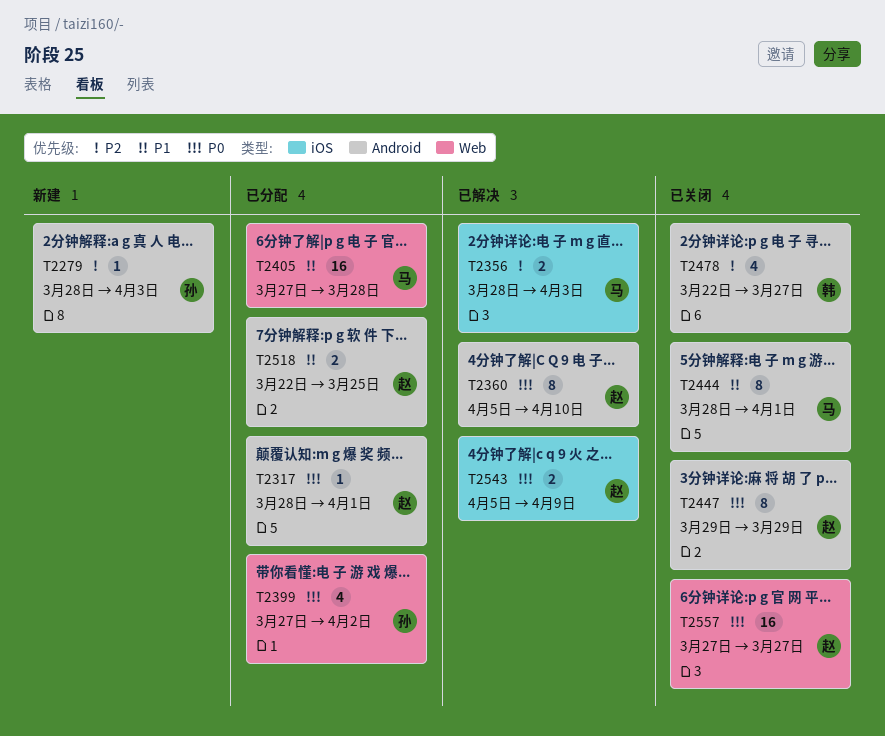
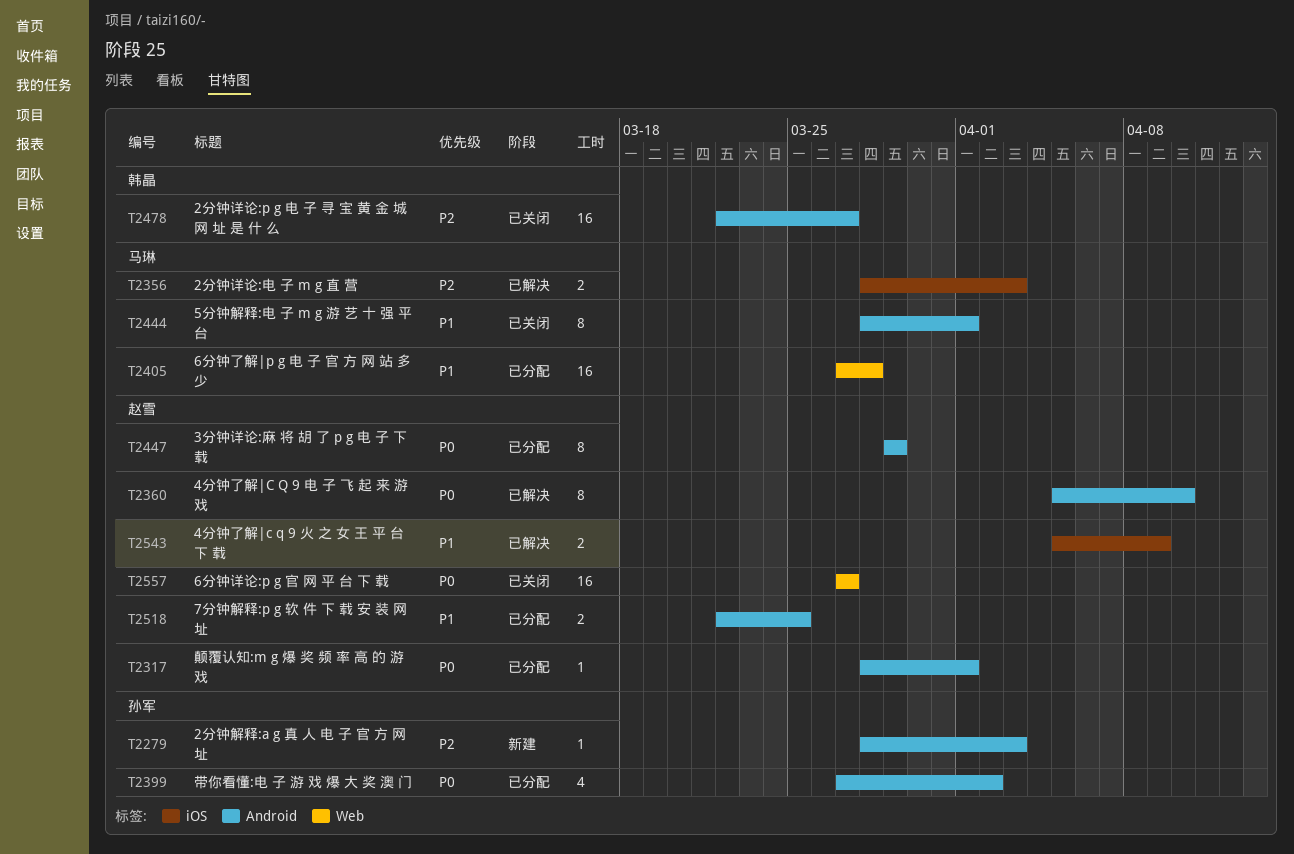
T2399, label: Web -> Android
T2447, status: 已关闭 -> 已分配
T2478, estimate: 4 -> 16
T2543, priority: P0 -> P1

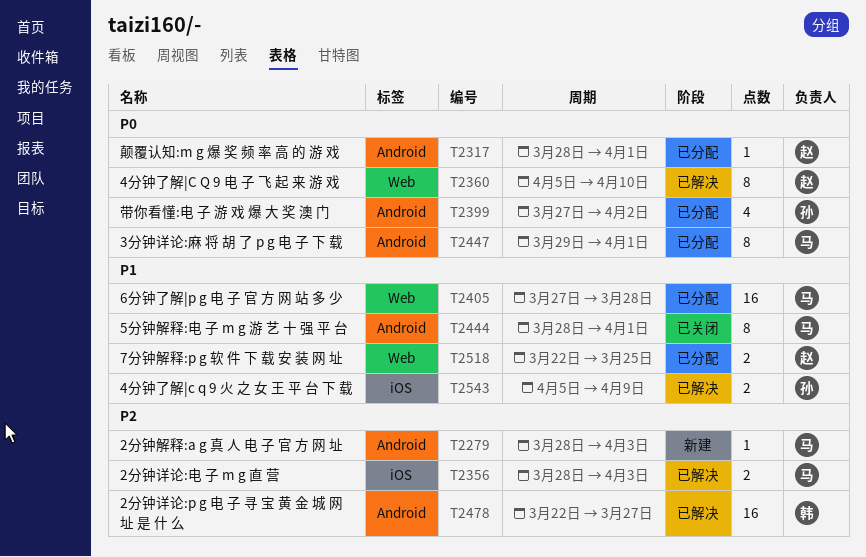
T2279, owner: 孙军 -> 马琳
T2360, label: Android -> Web
T2447, owner: 赵雪 -> 马琳
T2447, due: Mar 29 -> Apr 1
T2478, status: 已关闭 -> 已解决
T2518, label: Android -> Web
T2543, owner: 赵雪 -> 孙军
T2557: present -> none

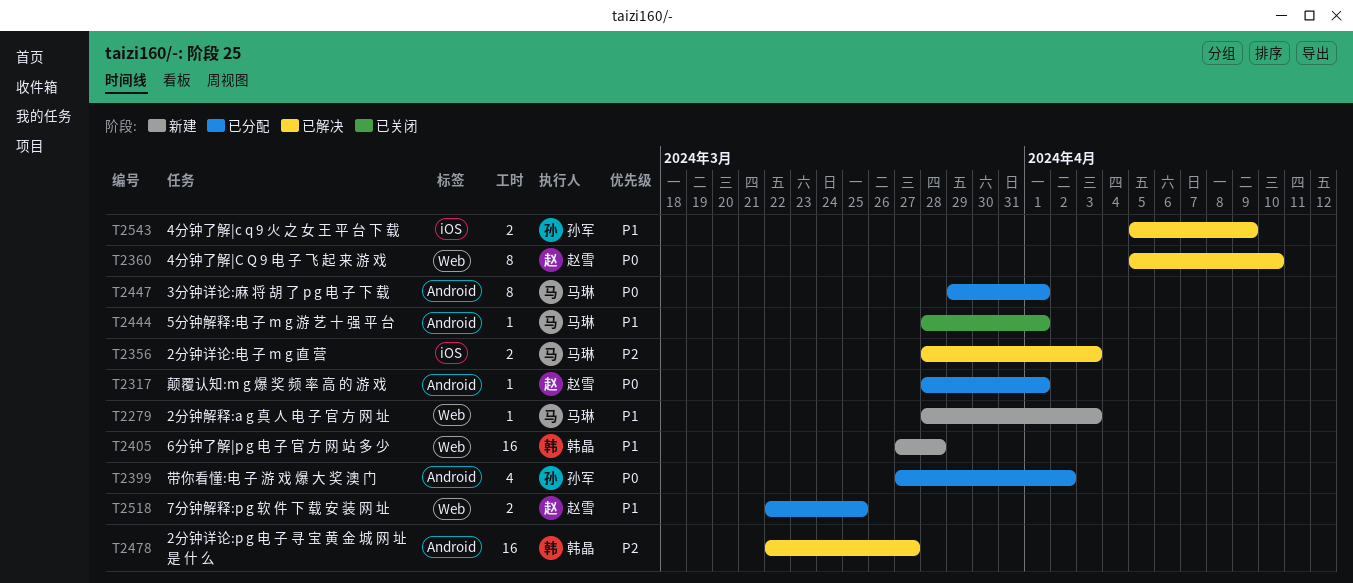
T2279, priority: P2 -> P1
T2279, label: Android -> Web
T2405, status: 已分配 -> 新建
T2405, owner: 马琳 -> 韩晶
T2444, estimate: 8 -> 1

